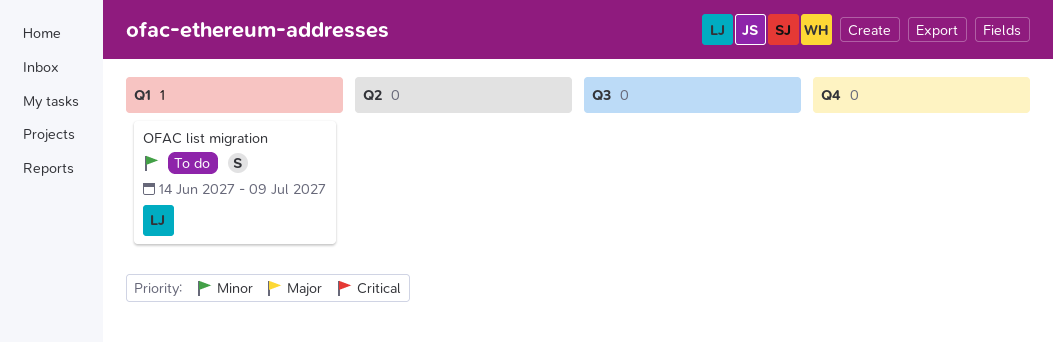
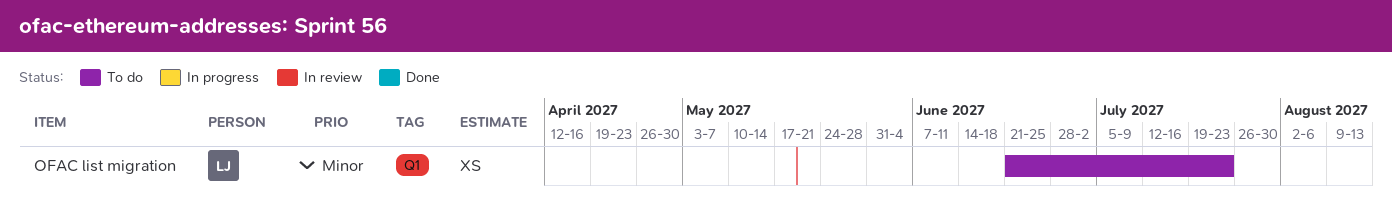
OFAC list migration, estimate: S -> XS
OFAC list migration, start: Jun 14 -> Jun 21
OFAC list migration, due: Jul 9 -> Jul 23

